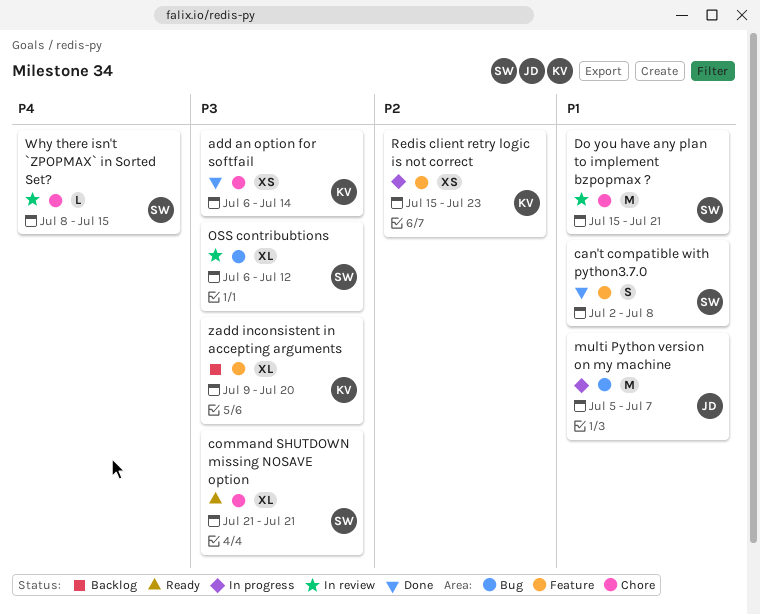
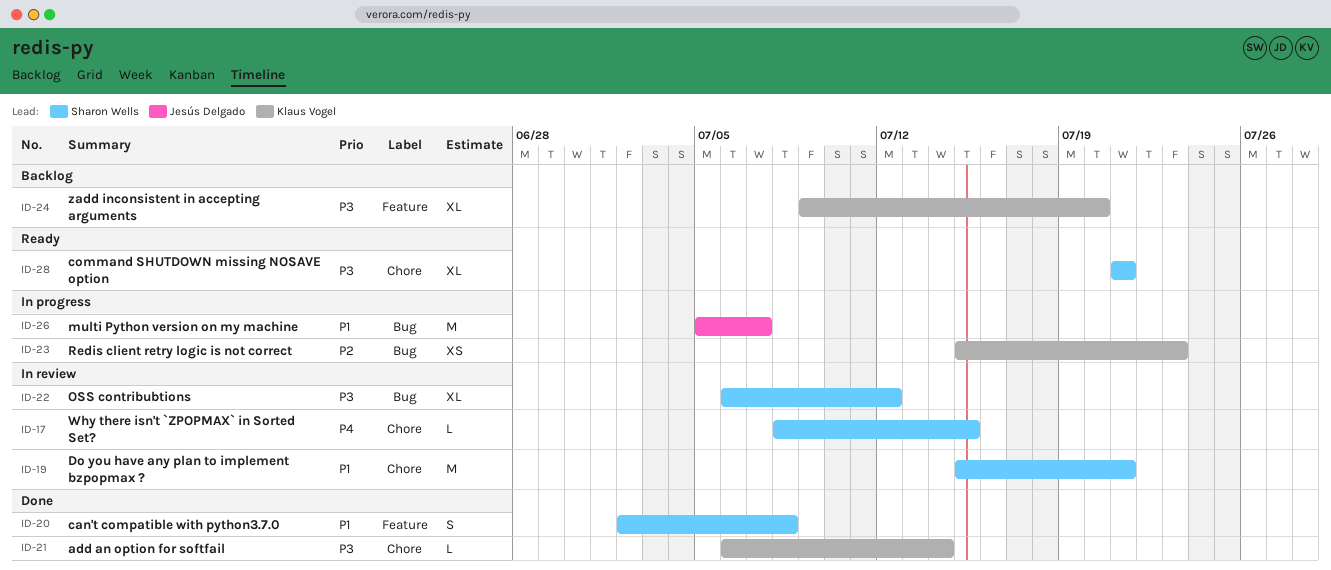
add an option for softfail, estimate: XS -> L
Redis client retry logic is not correct, label: Feature -> Bug

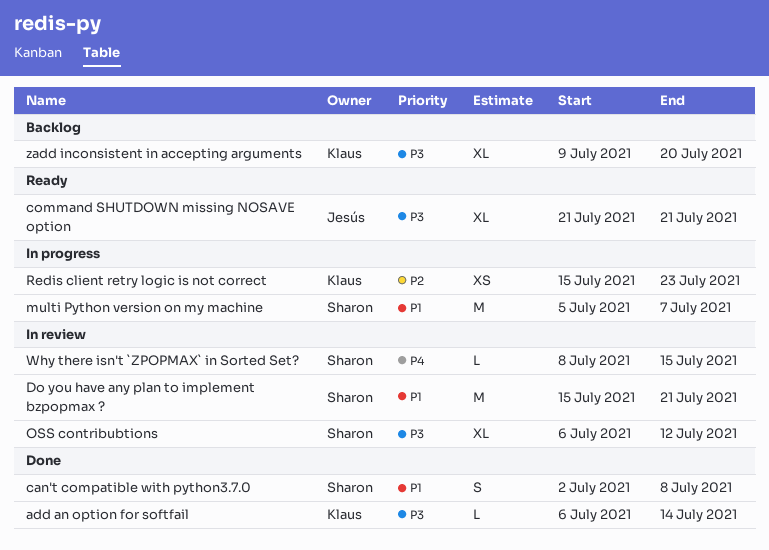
command SHUTDOWN missing NOSAVE option, owner: Sharon Wells -> Jesús Delgado
multi Python version on my machine, owner: Jesús Delgado -> Sharon Wells

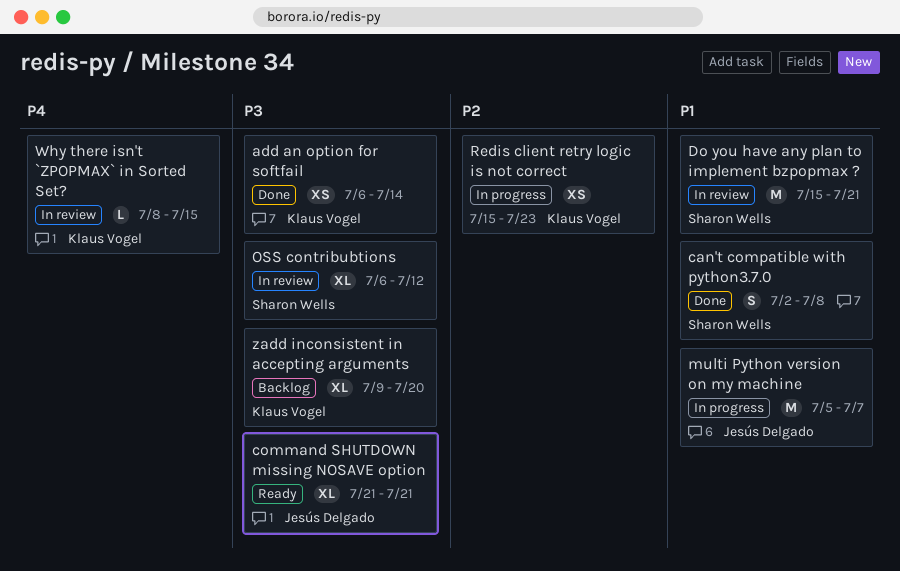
add an option for softfail, estimate: L -> XS
multi Python version on my machine, owner: Sharon Wells -> Jesús Delgado
Why there isn't `ZPOPMAX` in Sorted Set?, owner: Sharon Wells -> Klaus Vogel

